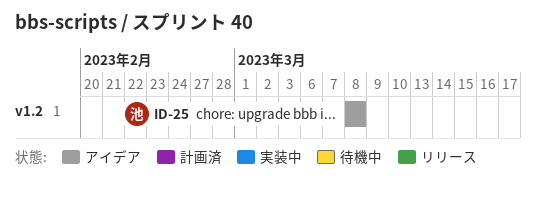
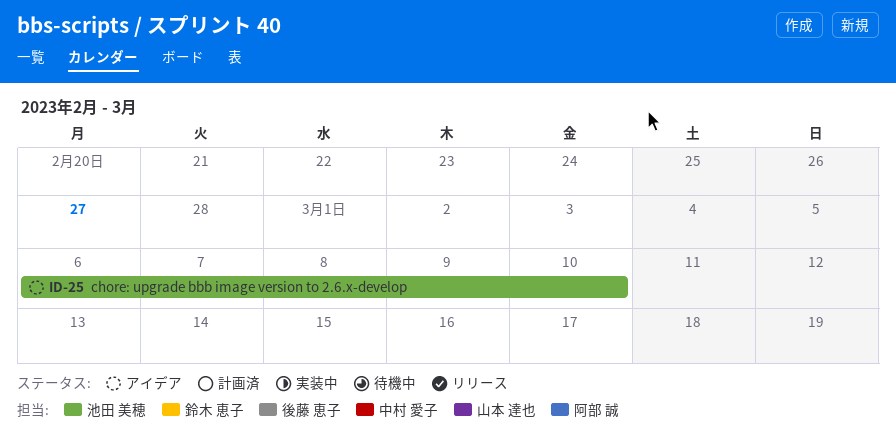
ID-25, start: Mar 8 -> Mar 6
ID-25, due: Mar 8 -> Mar 10

